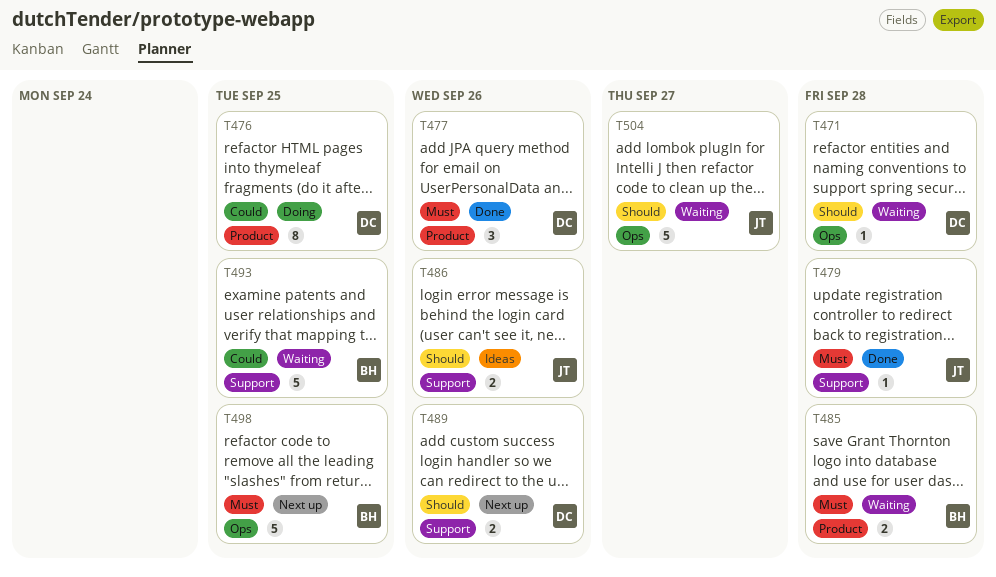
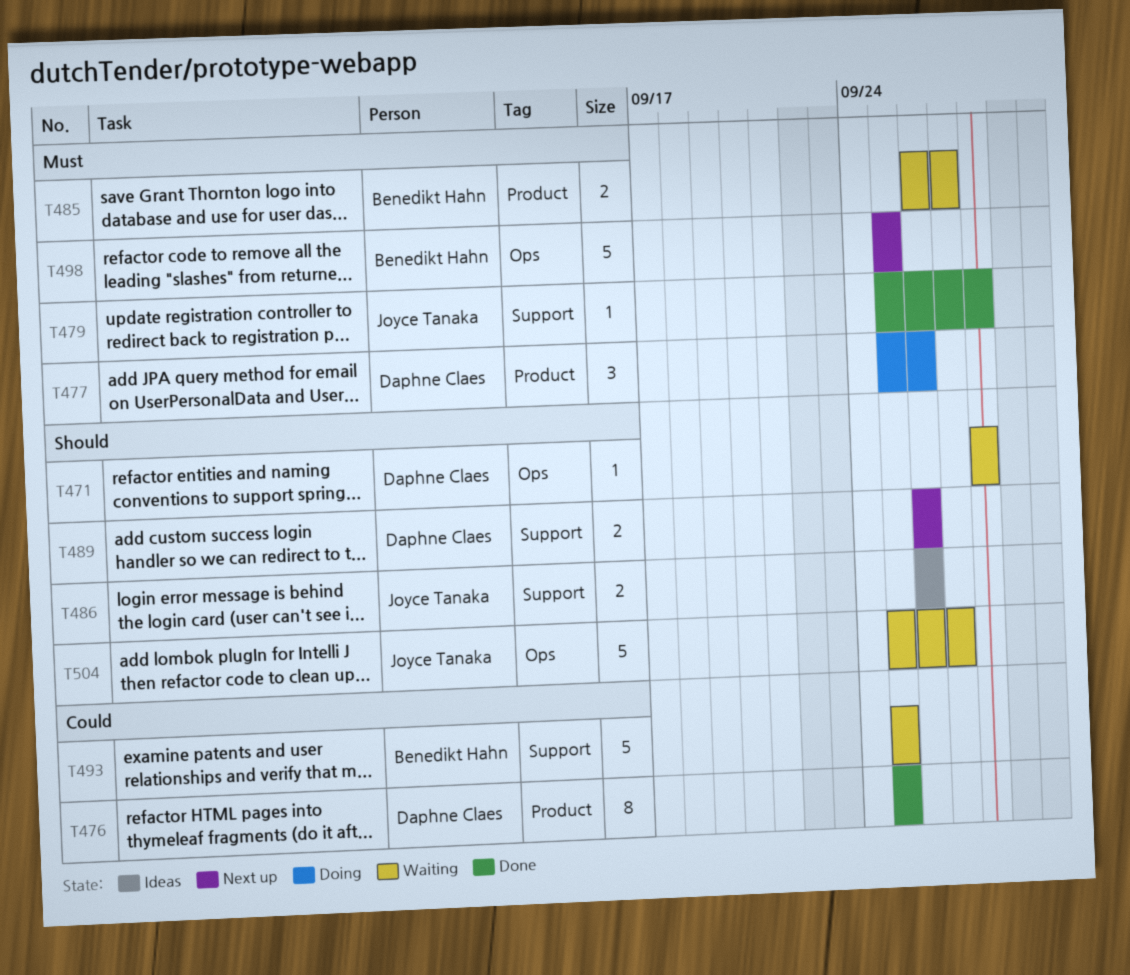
T476, status: Doing -> Done
T477, status: Done -> Doing
T485, due: Sep 28 -> Sep 27

